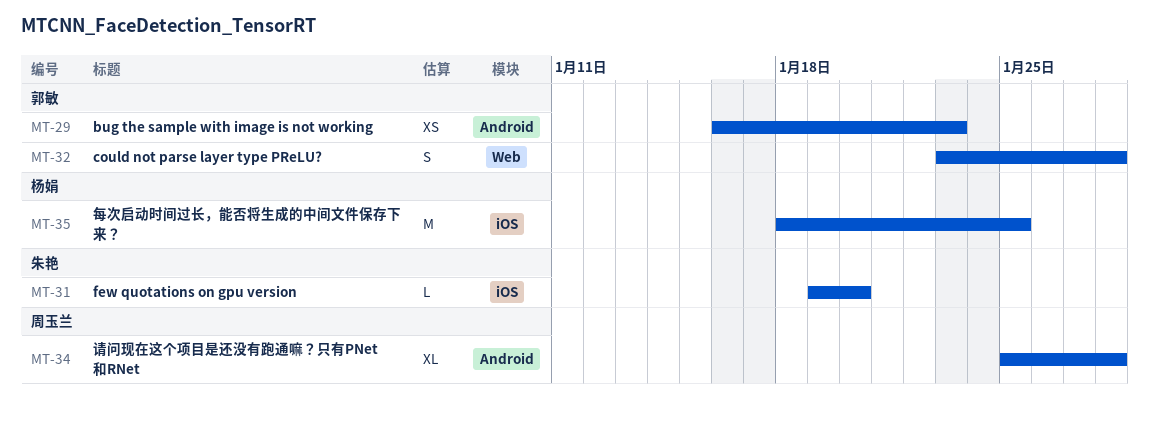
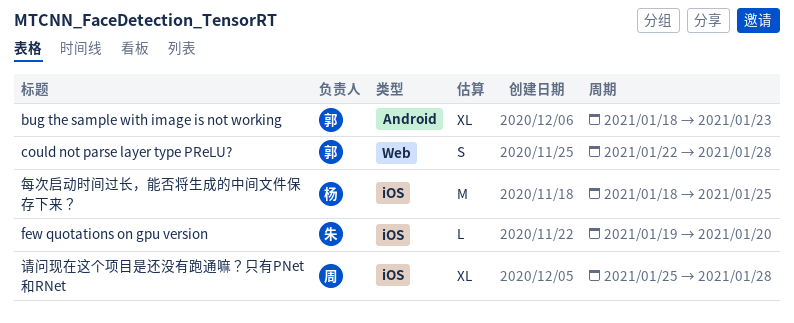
bug the sample with image is not working, estimate: XS -> XL
bug the sample with image is not working, start: Jan 16 -> Jan 18
could not parse layer type PReLU?, start: Jan 23 -> Jan 22
请问现在这个项目是还没有跑通嘛？只有PNet和RNet, label: Android -> iOS

